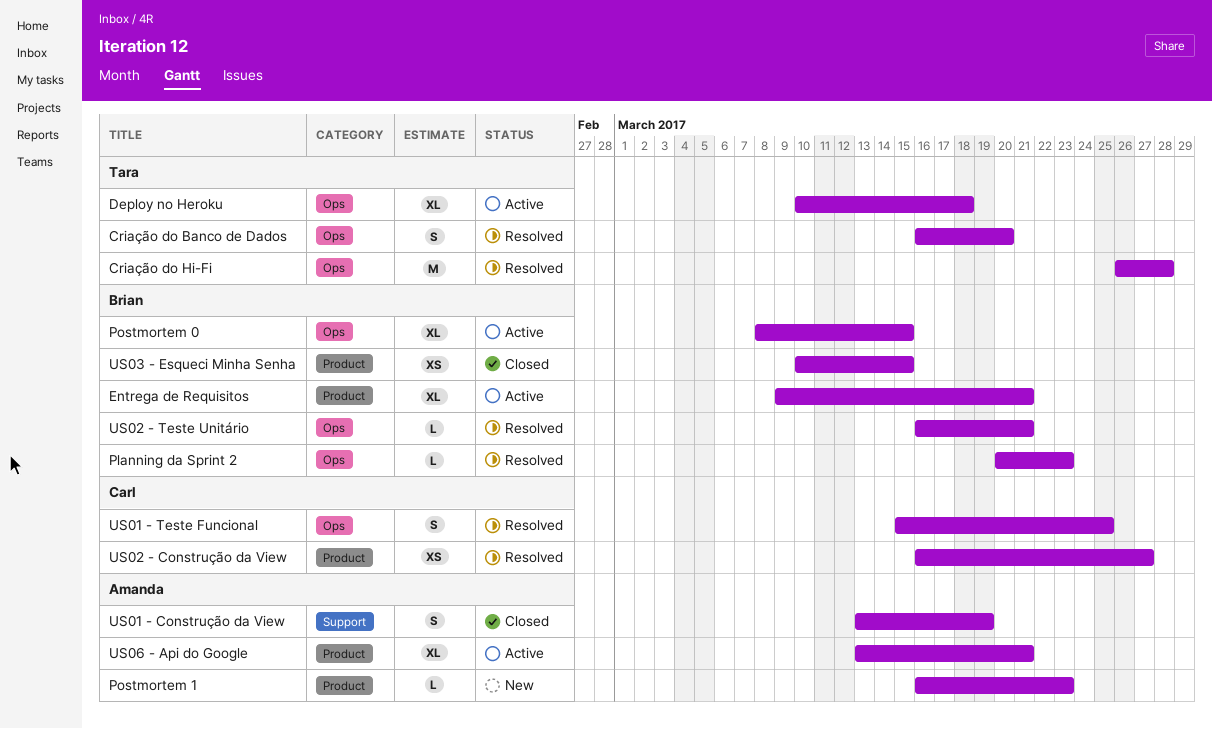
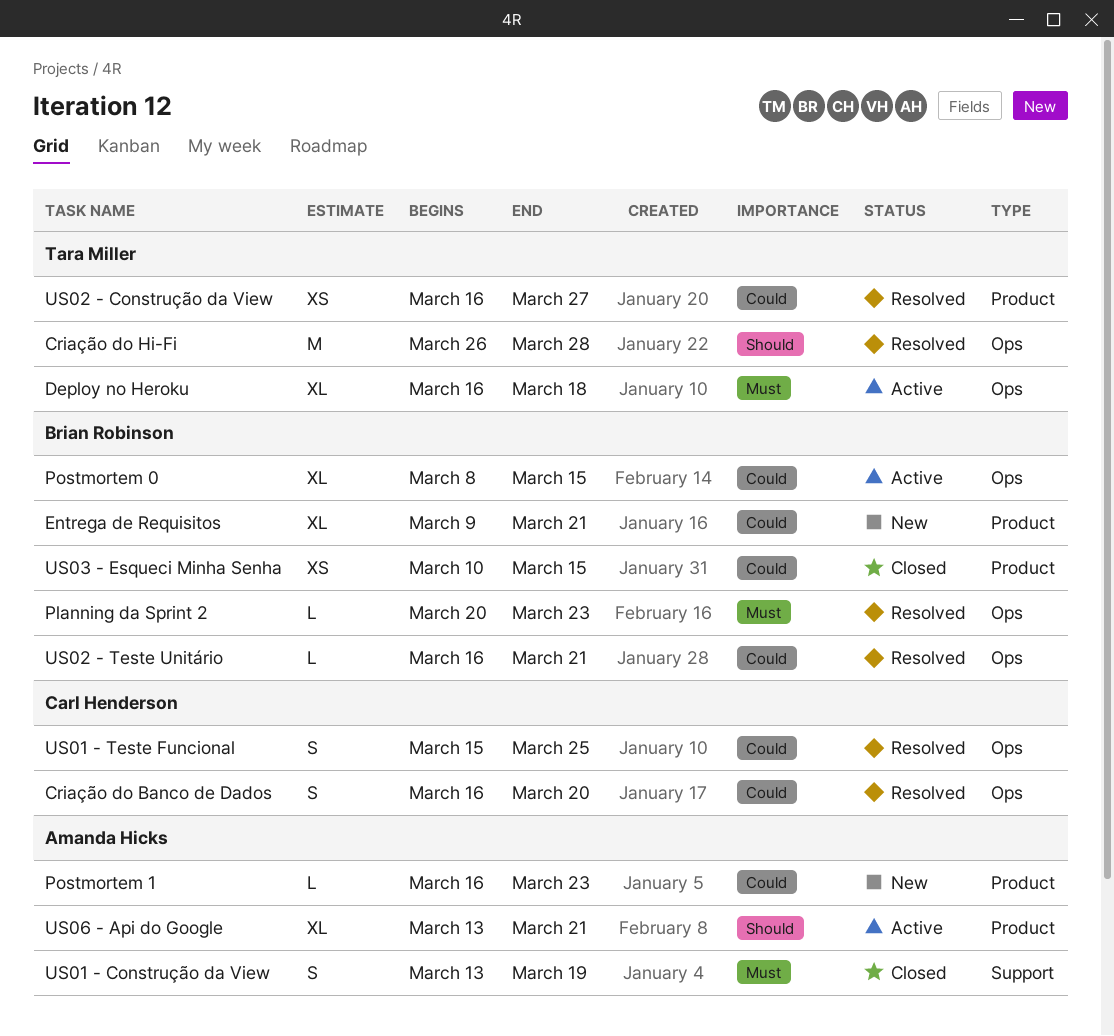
Criação do Banco de Dados, owner: Tara Miller -> Carl Henderson
Deploy no Heroku, start: Mar 10 -> Mar 16
Entrega de Requisitos, status: Active -> New
US02 - Construção da View, owner: Carl Henderson -> Tara Miller

